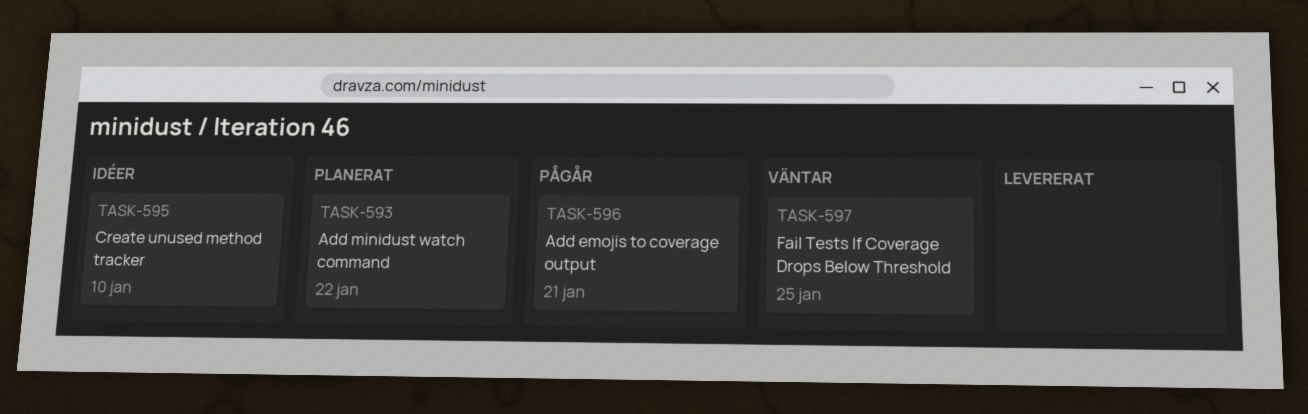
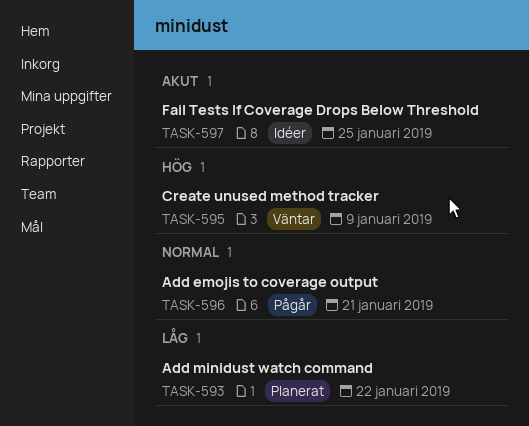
TASK-595, status: Idéer -> Väntar
TASK-595, due: Jan 10 -> Jan 9
TASK-597, status: Väntar -> Idéer

